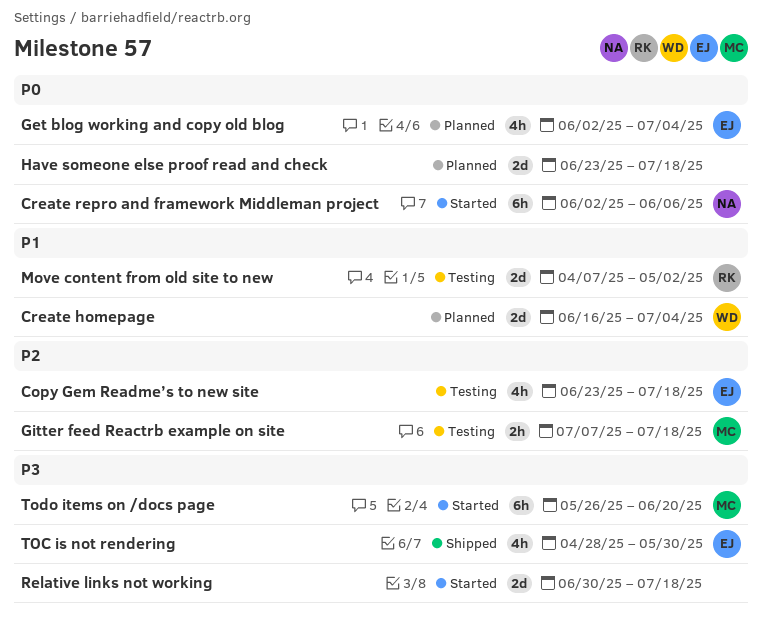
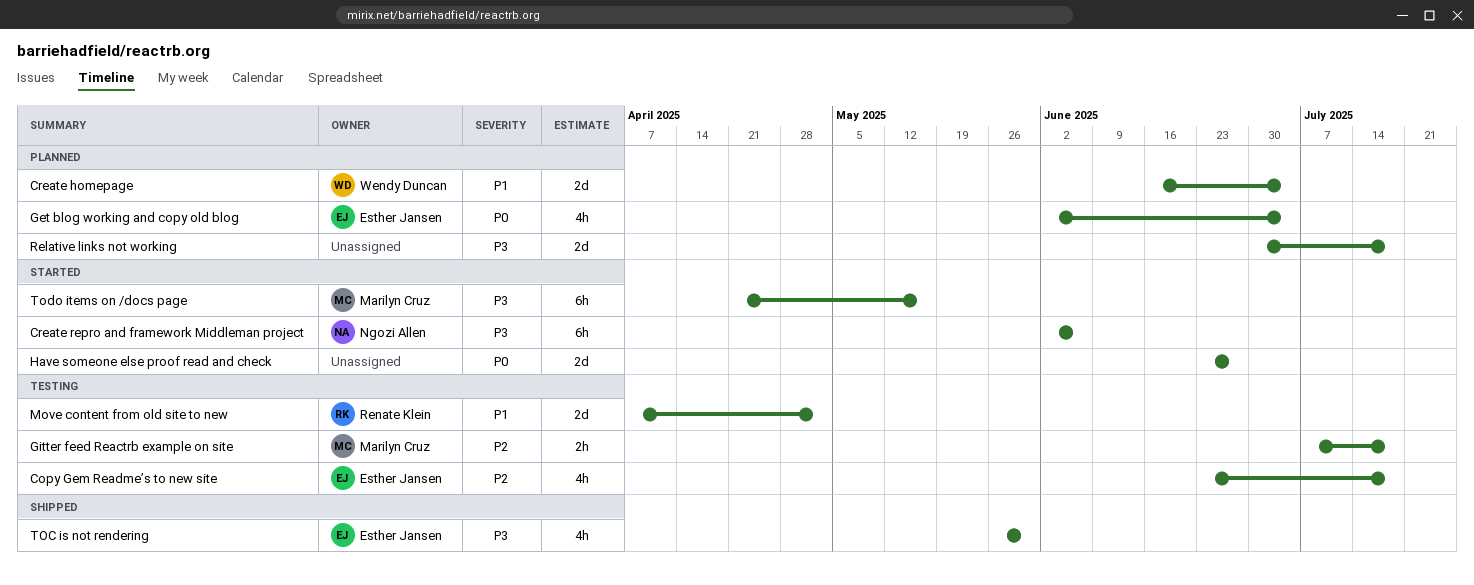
Create repro and framework Middleman project, priority: P0 -> P3
Have someone else proof read and check, status: Planned -> Started
Have someone else proof read and check, due: Jul 18 -> Jun 27
Relative links not working, status: Started -> Planned
TOC is not rendering, start: Apr 28 -> May 26
Todo items on /docs page, start: May 26 -> Apr 21
Todo items on /docs page, due: Jun 20 -> May 16

